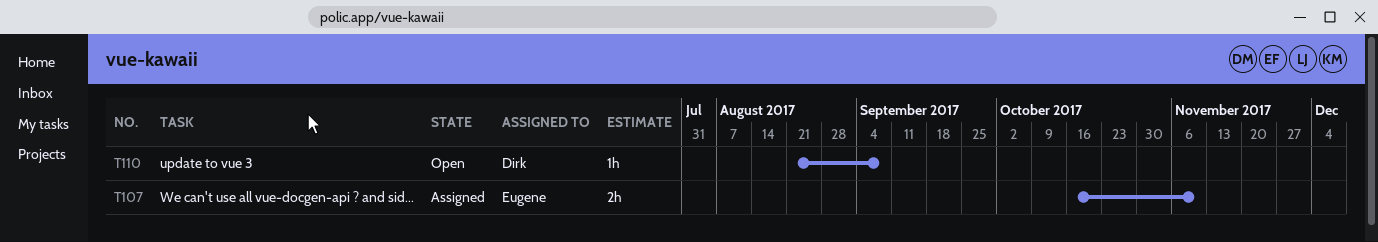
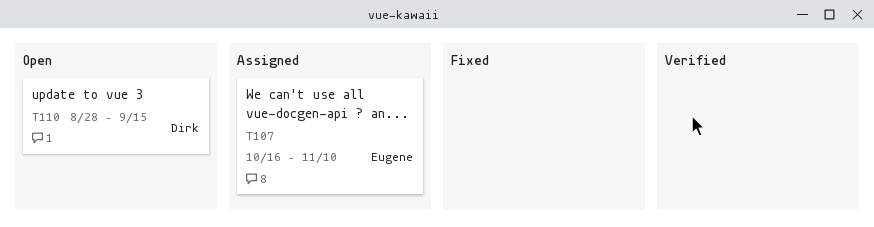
T110, start: Aug 21 -> Aug 28
T110, due: Sep 8 -> Sep 15

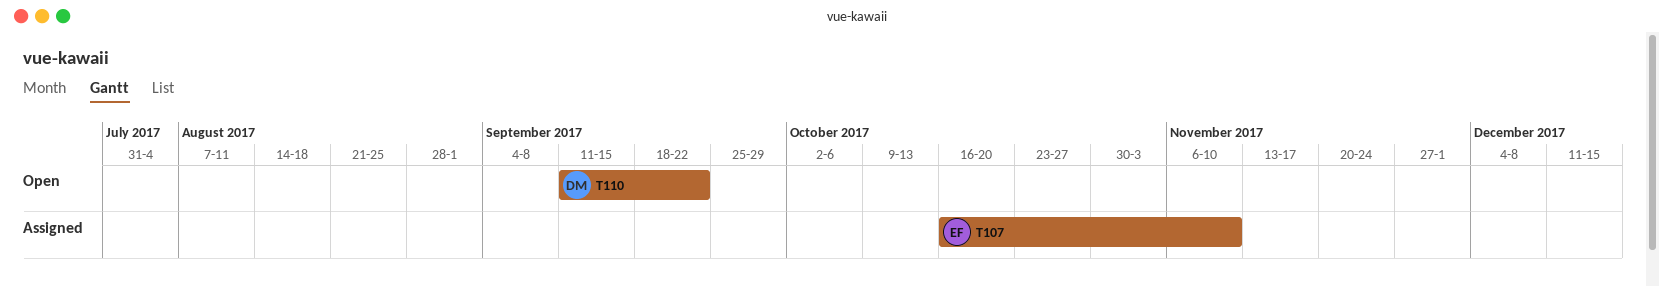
T110, start: Aug 28 -> Sep 11
T110, due: Sep 15 -> Sep 22

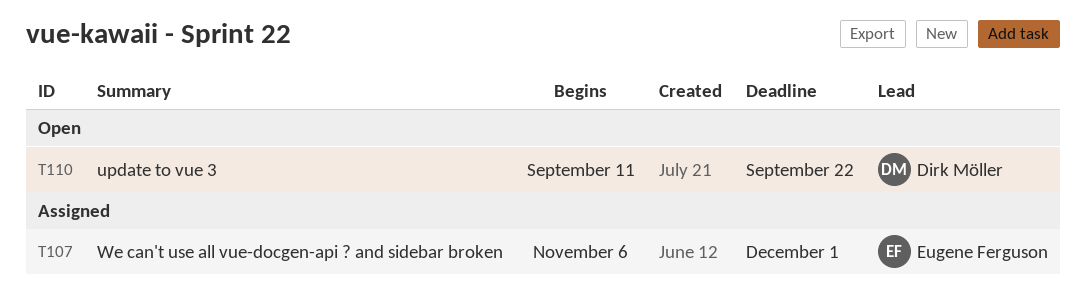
T107, start: Oct 16 -> Nov 6
T107, due: Nov 10 -> Dec 1

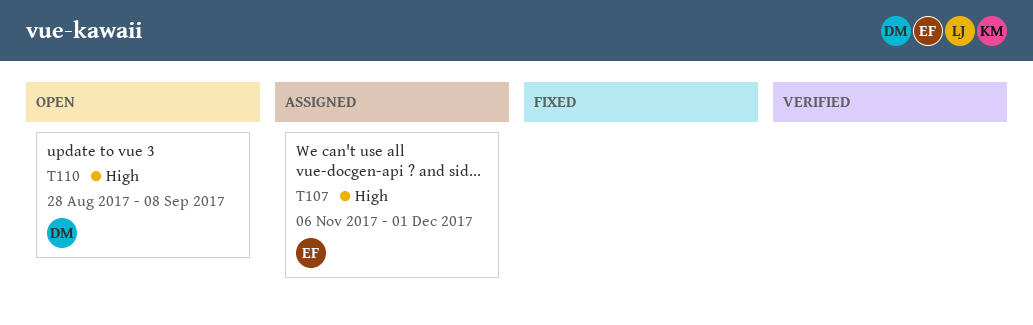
T110, start: Sep 11 -> Aug 28
T110, due: Sep 22 -> Sep 8

